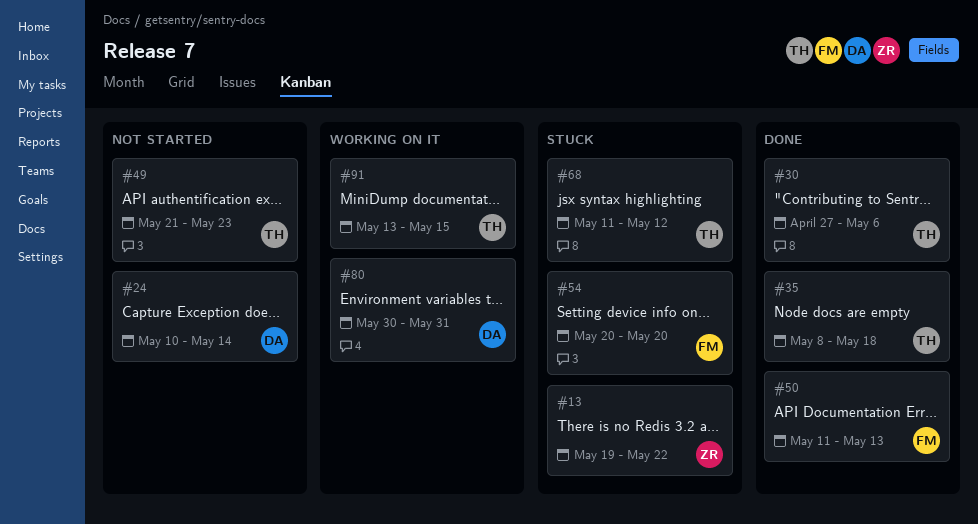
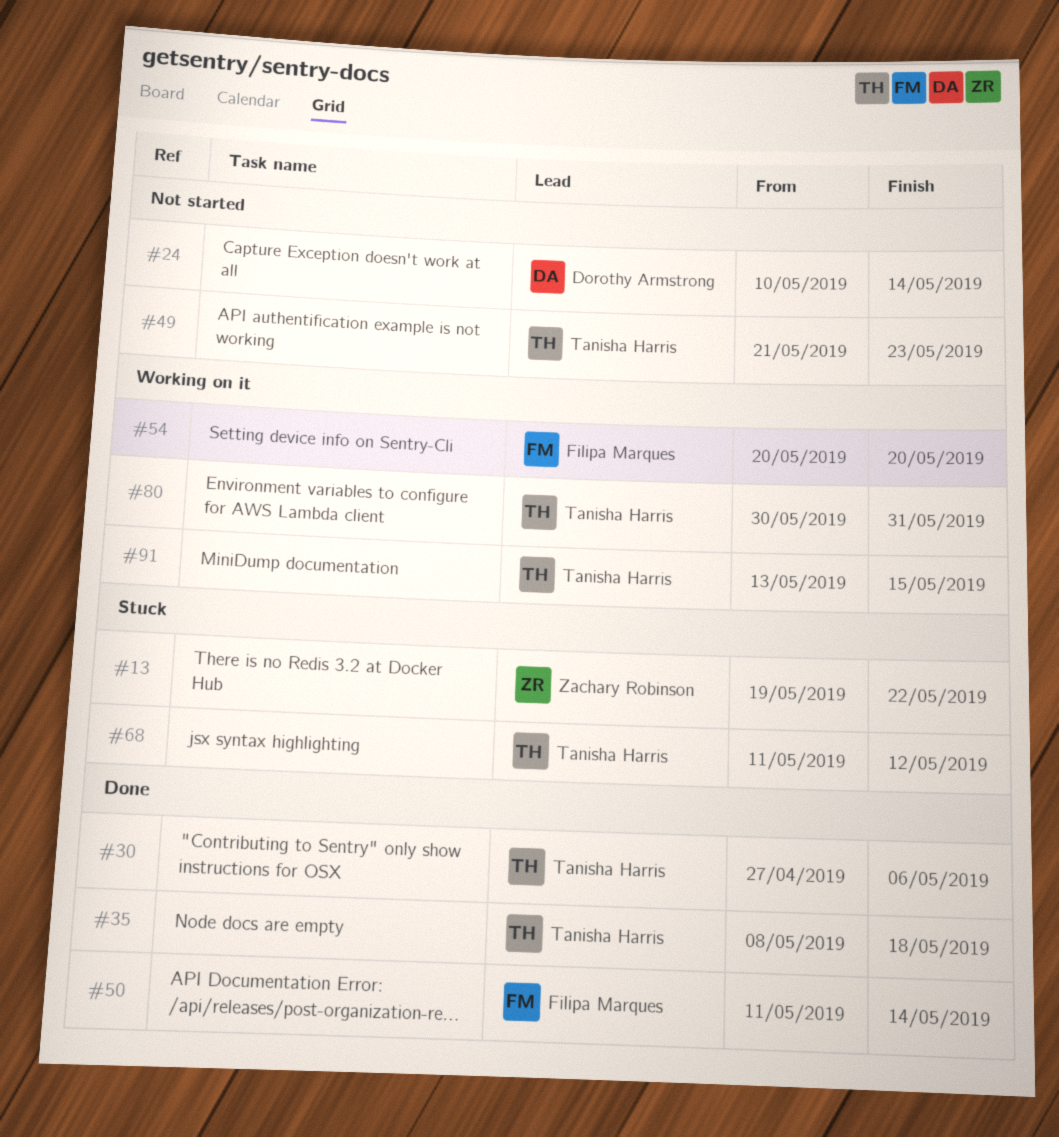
#50, due: May 13 -> May 14
#54, status: Stuck -> Working on it
#80, owner: Dorothy Armstrong -> Tanisha Harris

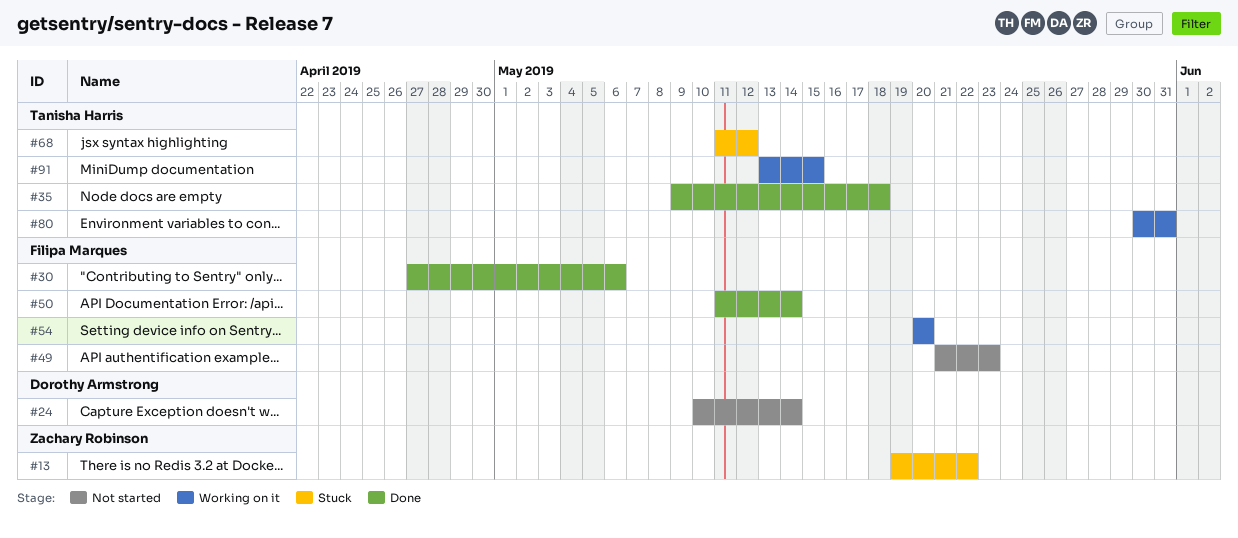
#30, owner: Tanisha Harris -> Filipa Marques
#35, start: May 8 -> May 9
#49, owner: Tanisha Harris -> Filipa Marques

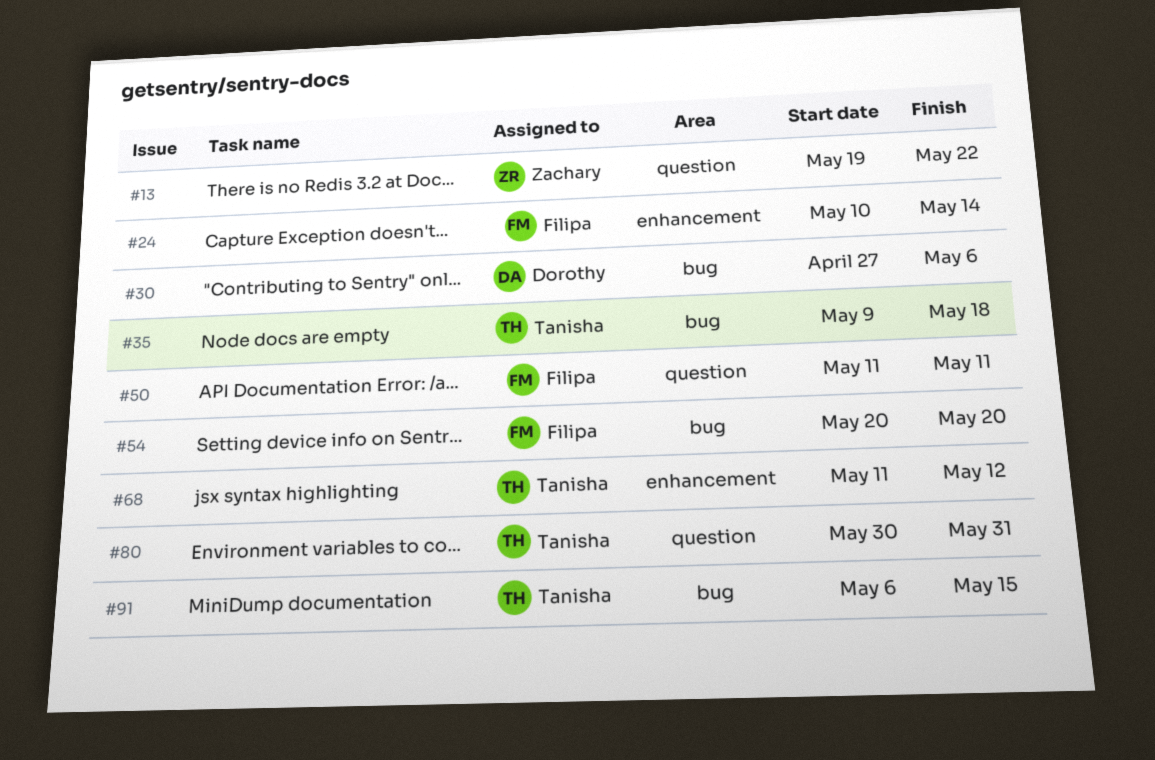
#24, owner: Dorothy Armstrong -> Filipa Marques
#30, owner: Filipa Marques -> Dorothy Armstrong
#49: present -> none
#50, due: May 14 -> May 11
#91, start: May 13 -> May 6

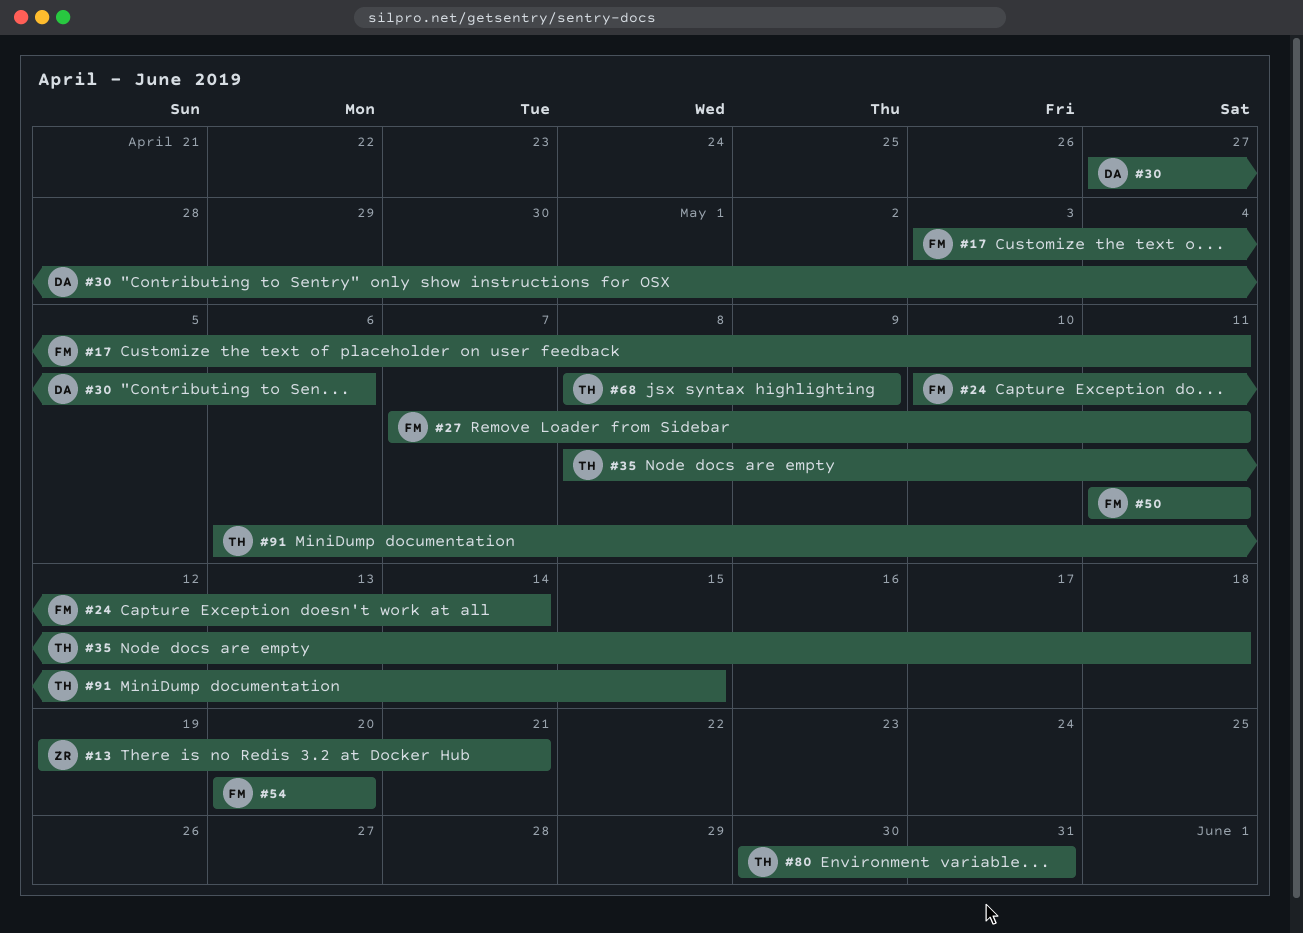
#13, due: May 22 -> May 21
#17: none -> present
#27: none -> present
#35, start: May 9 -> May 8
#68, start: May 11 -> May 8
#68, due: May 12 -> May 9

